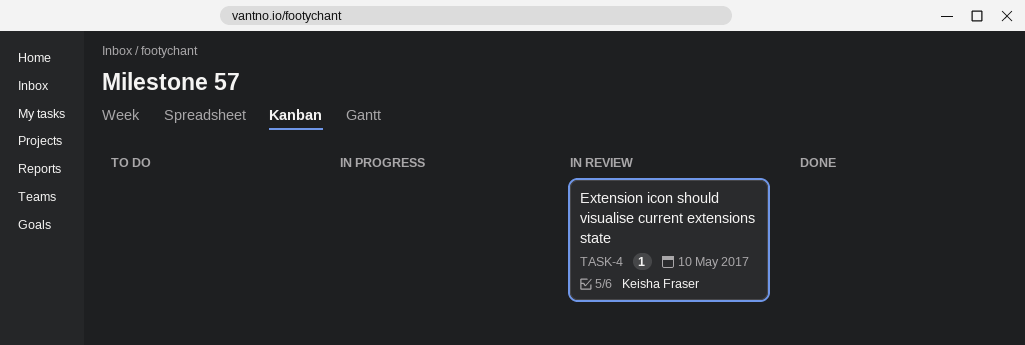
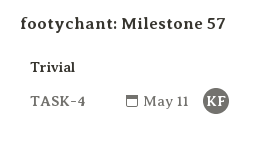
TASK-4, due: May 10 -> May 11

